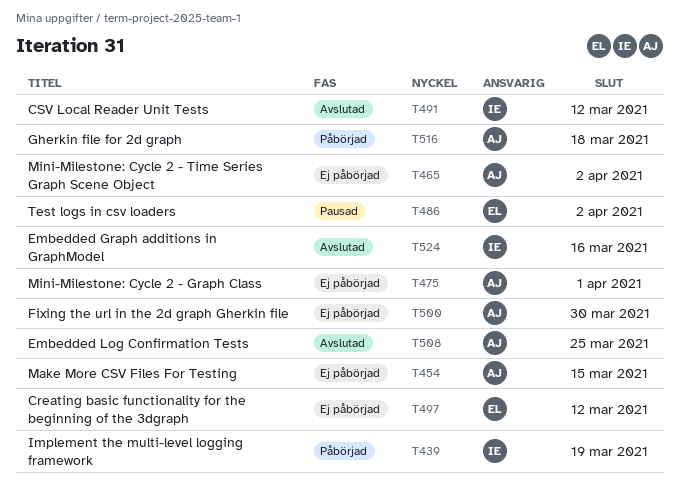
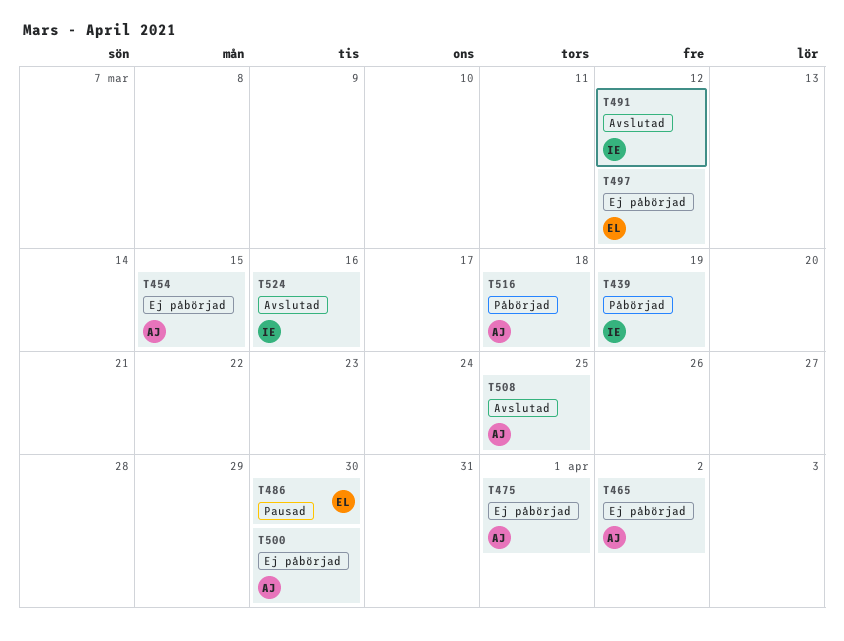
T486, due: Apr 2 -> Mar 30

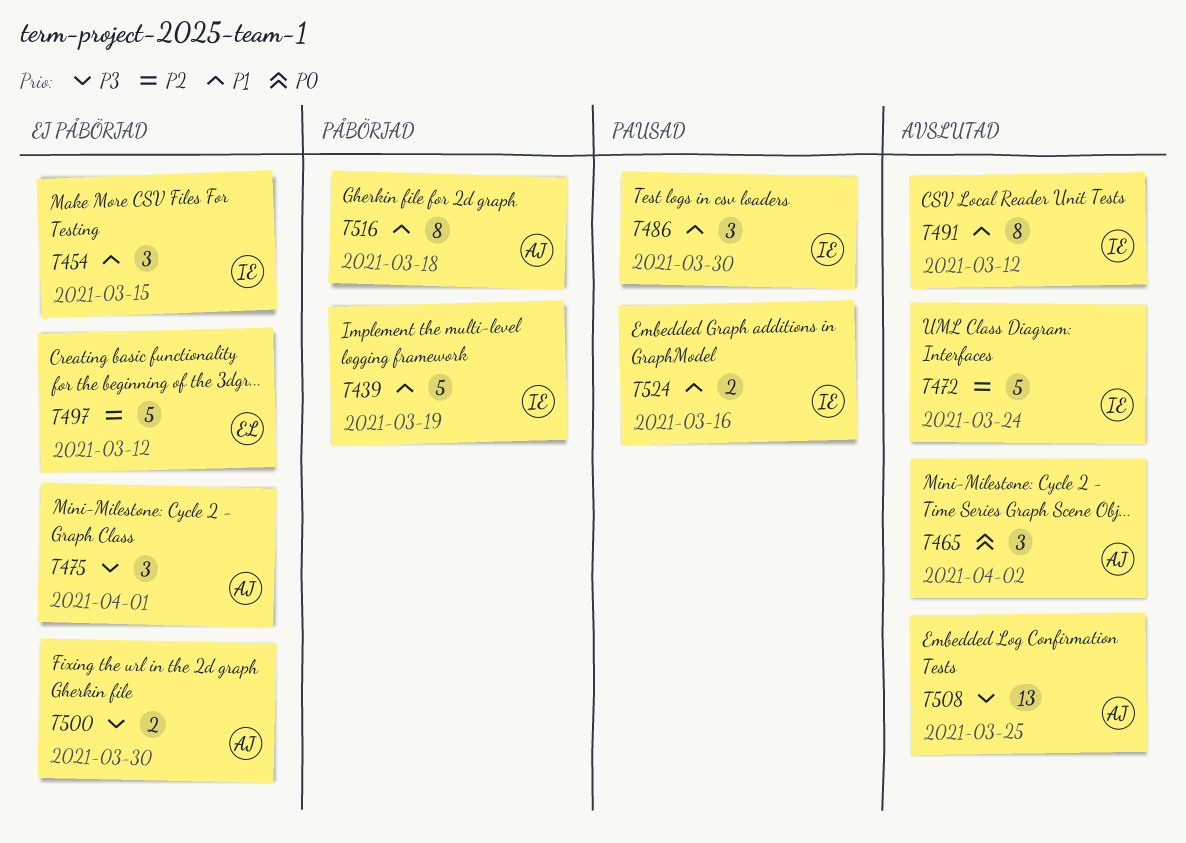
T454, owner: AJ -> IE
T465, status: Ej påbörjad -> Avslutad
T472: none -> present
T486, owner: EL -> IE
T524, status: Avslutad -> Pausad

